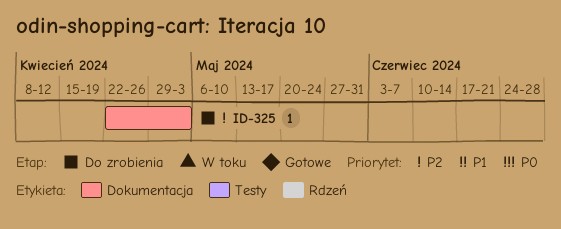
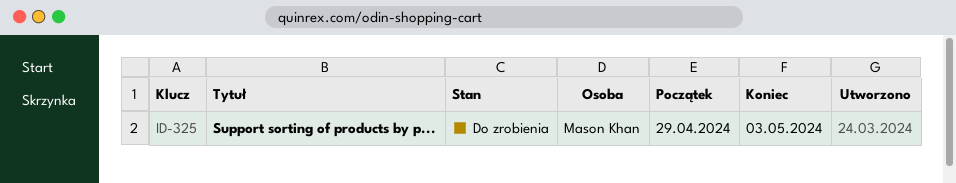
ID-325, start: Apr 22 -> Apr 29

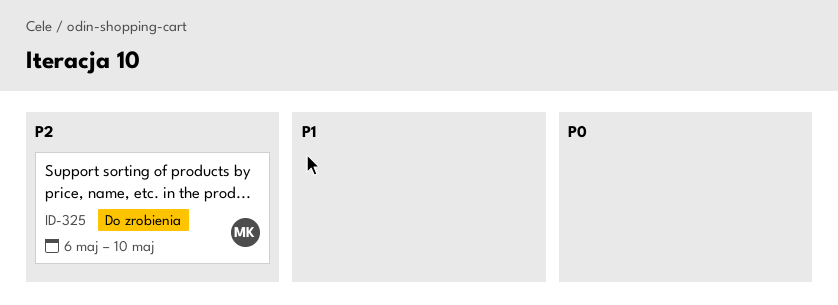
ID-325, start: Apr 29 -> May 6
ID-325, due: May 3 -> May 10

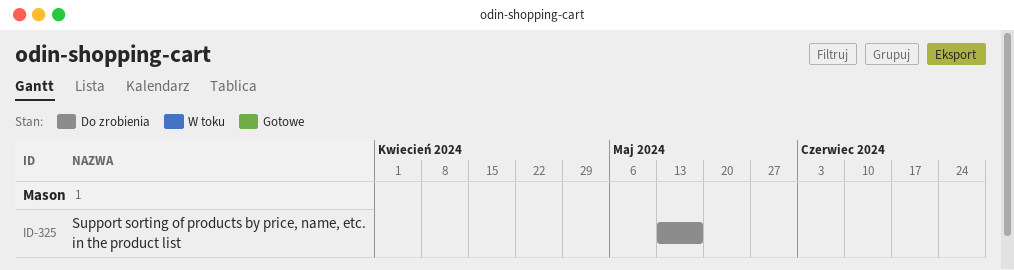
ID-325, start: May 6 -> May 13
ID-325, due: May 10 -> May 17

